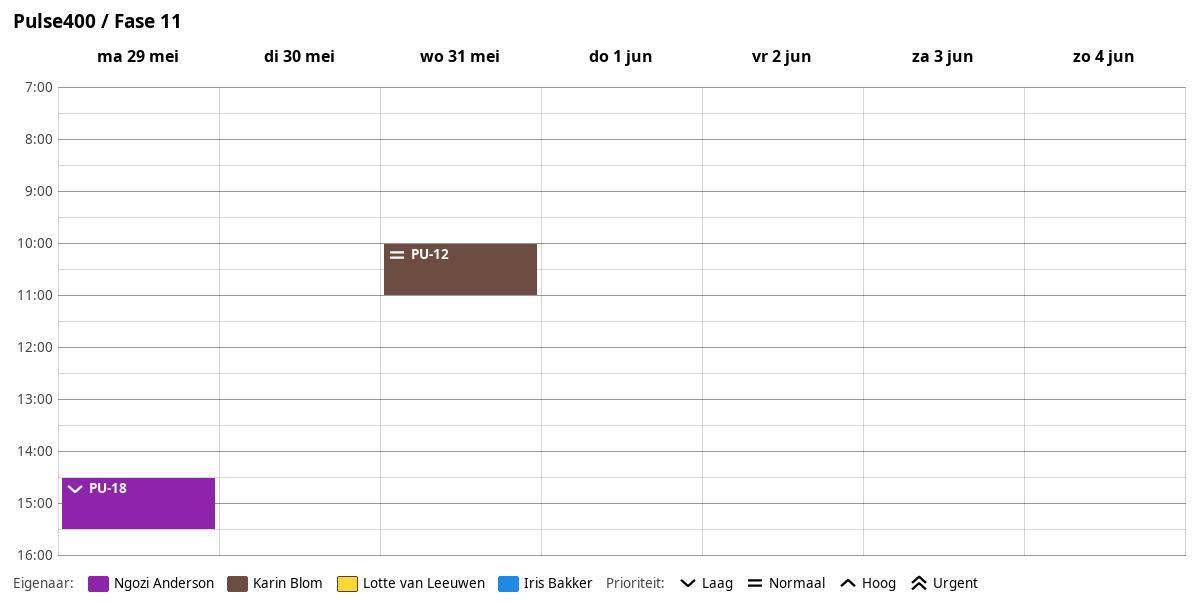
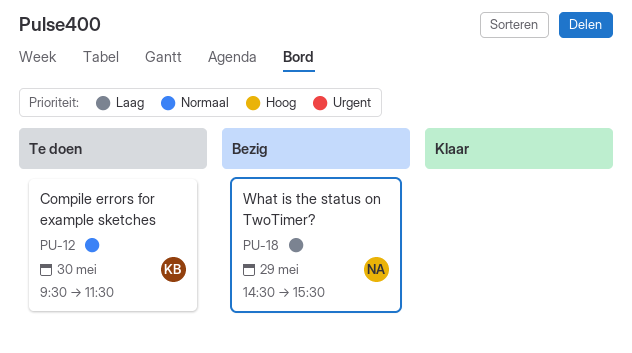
PU-12, day: May 31 -> May 30
PU-12, begins: 10:00 -> 09:30
PU-12, ends: 11:00 -> 11:30

